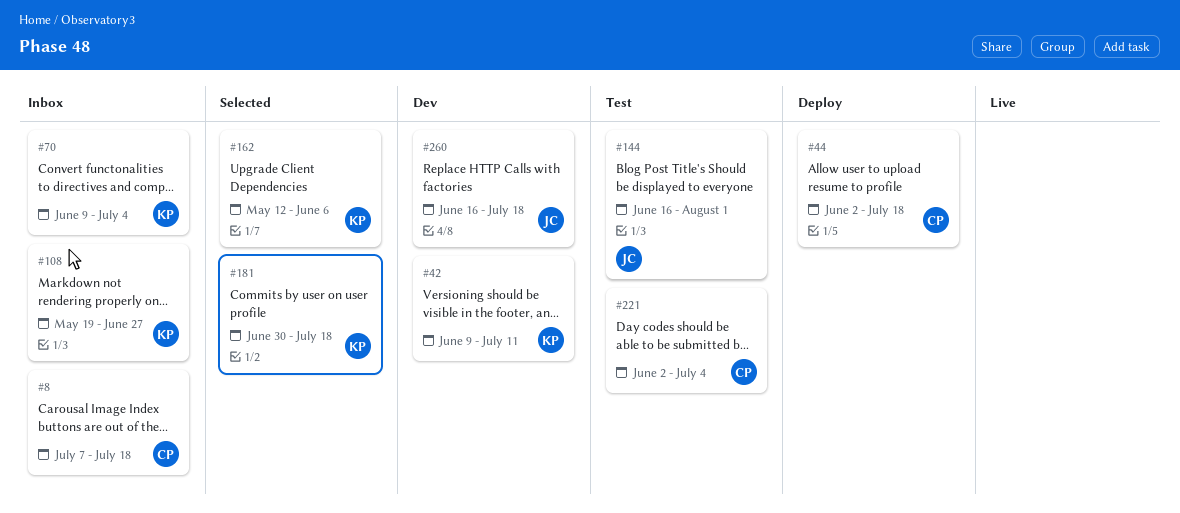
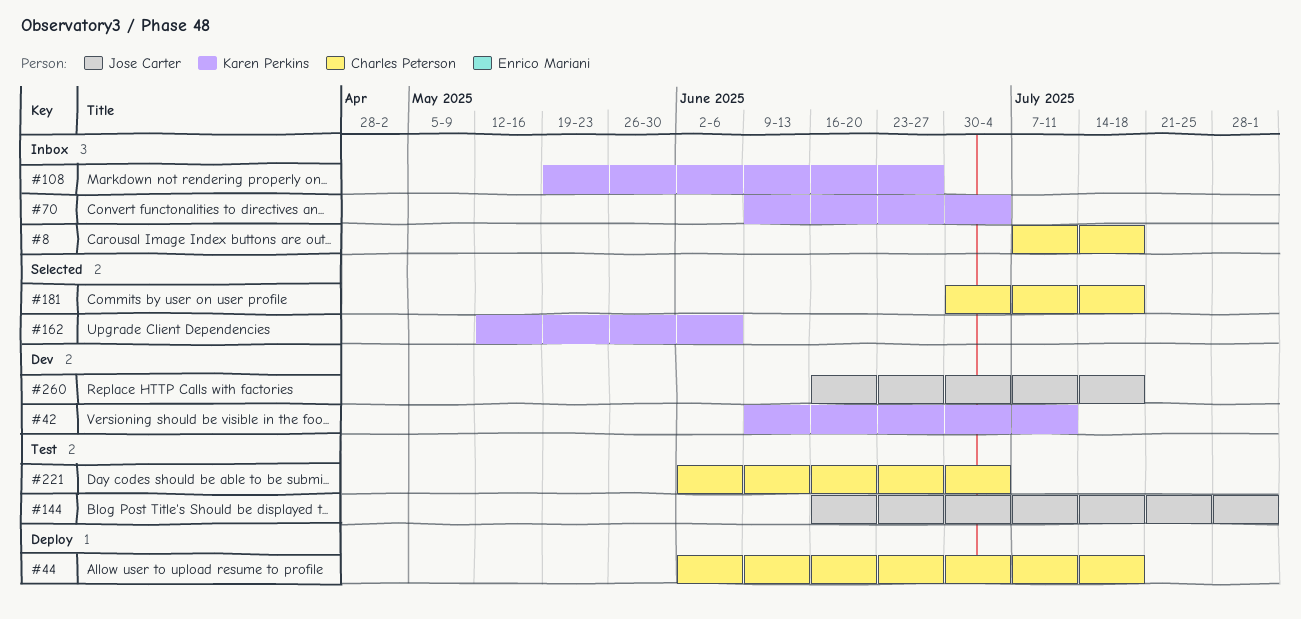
#181, owner: Karen Perkins -> Charles Peterson

